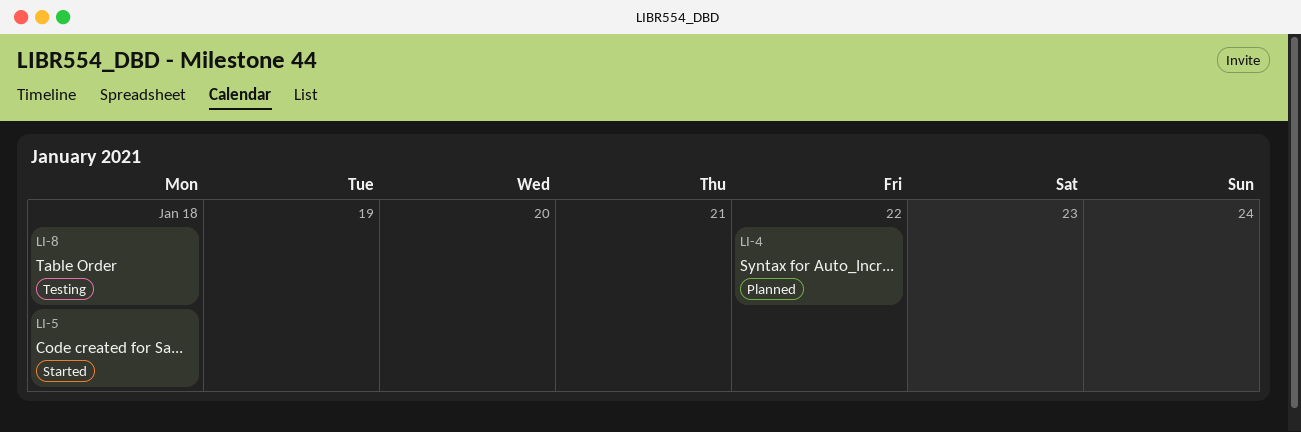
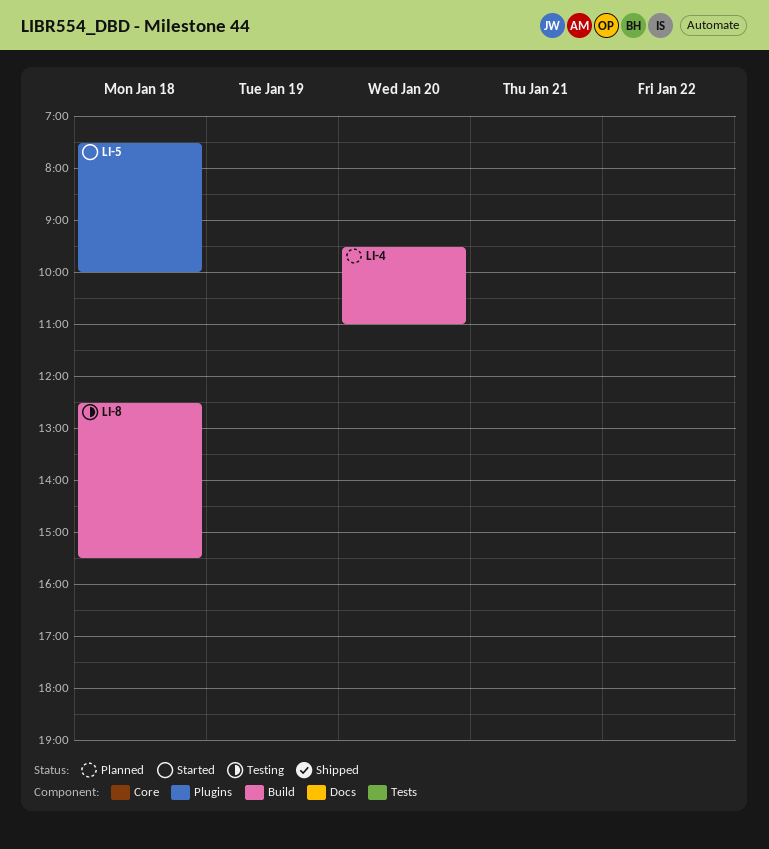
LI-4, day: Jan 22 -> Jan 20

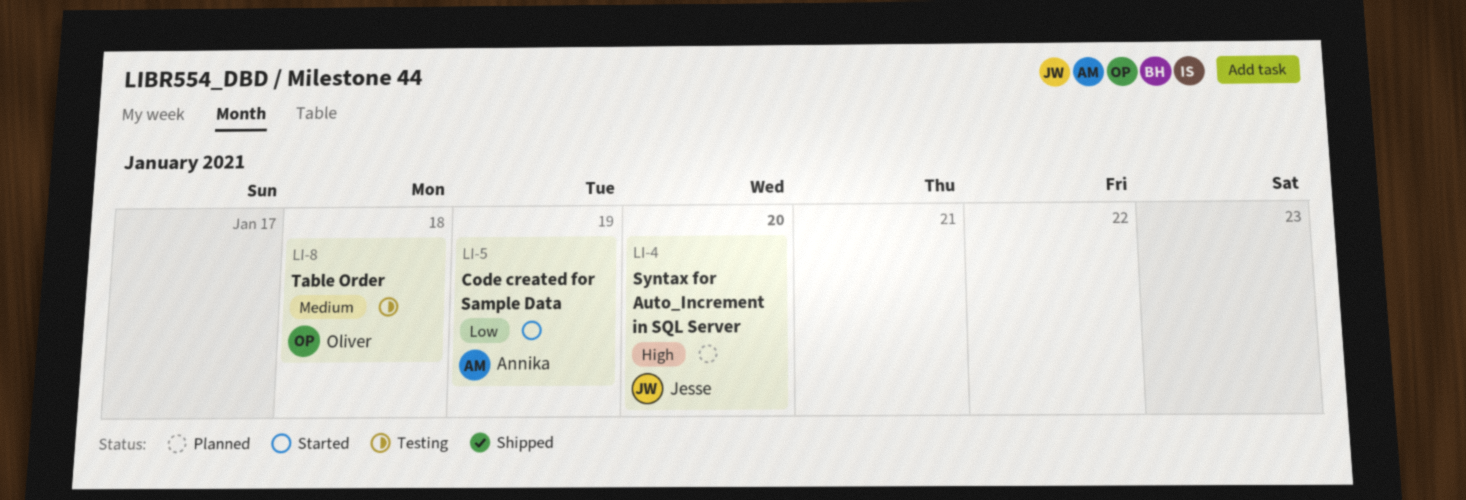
LI-5, day: Jan 18 -> Jan 19

